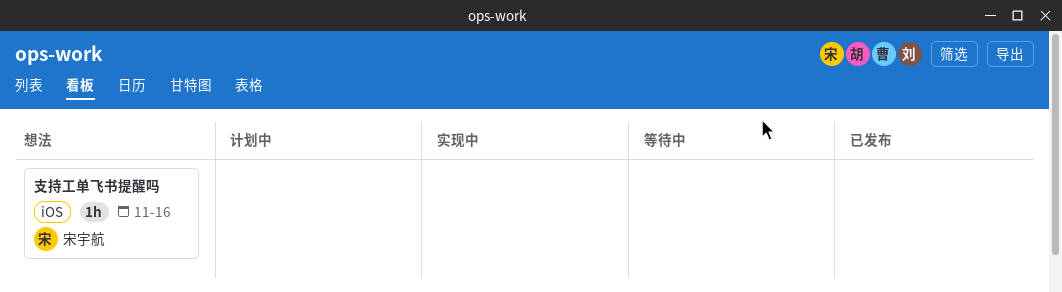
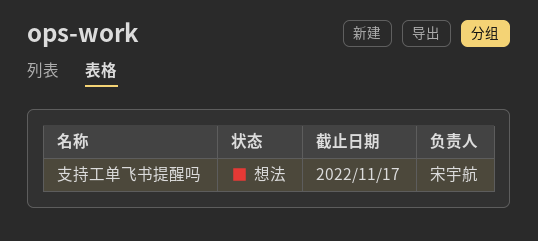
支持工单飞书提醒吗, due: Nov 16 -> Nov 17

